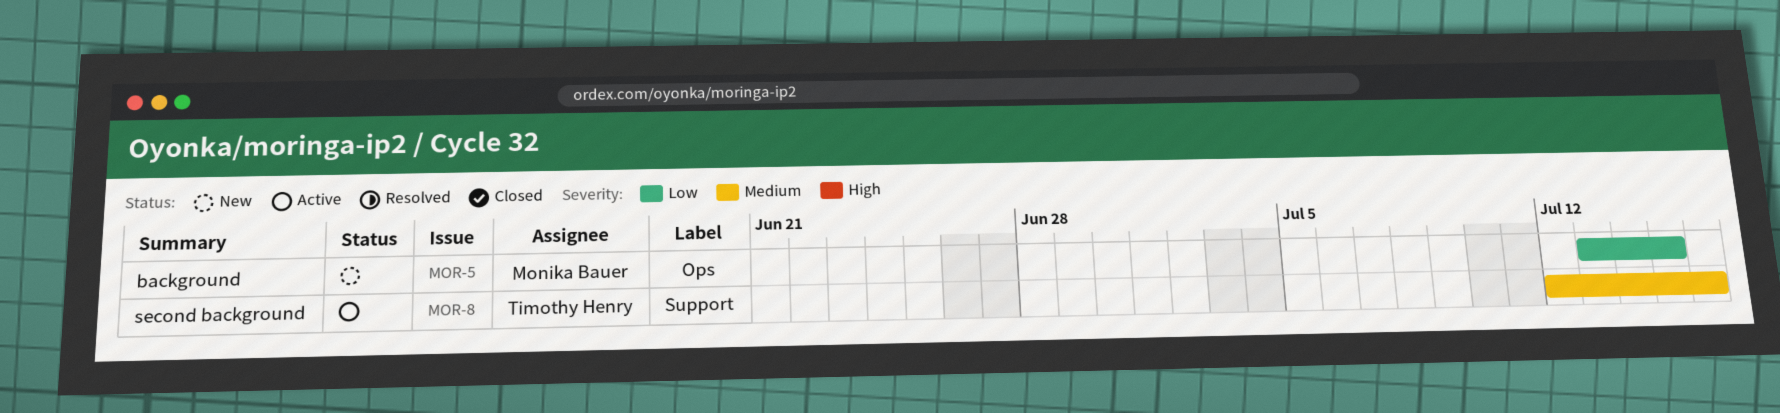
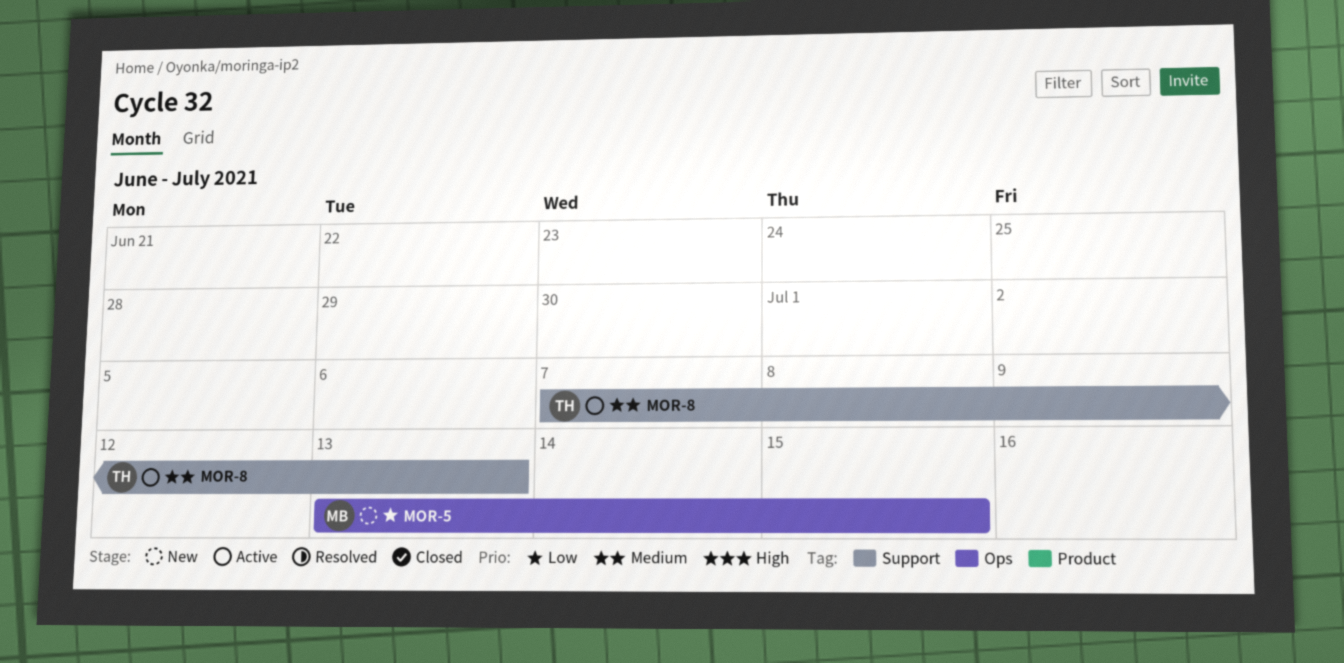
MOR-8, start: Jul 12 -> Jul 7
MOR-8, due: Jul 16 -> Jul 13

